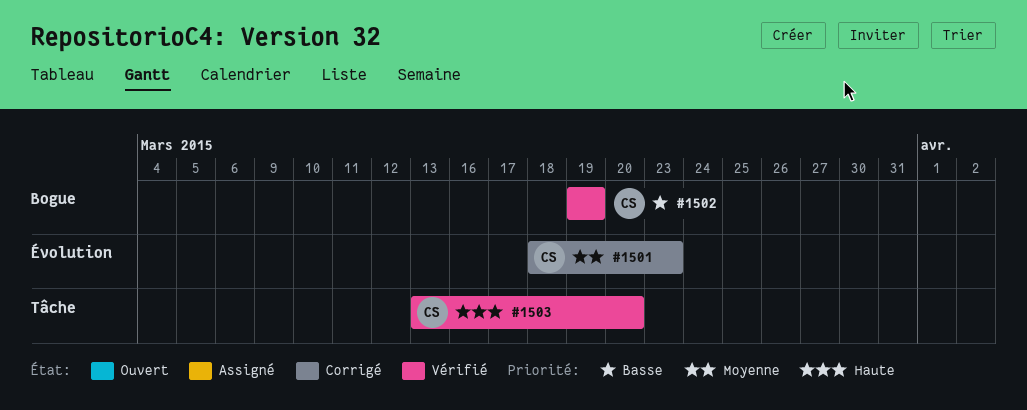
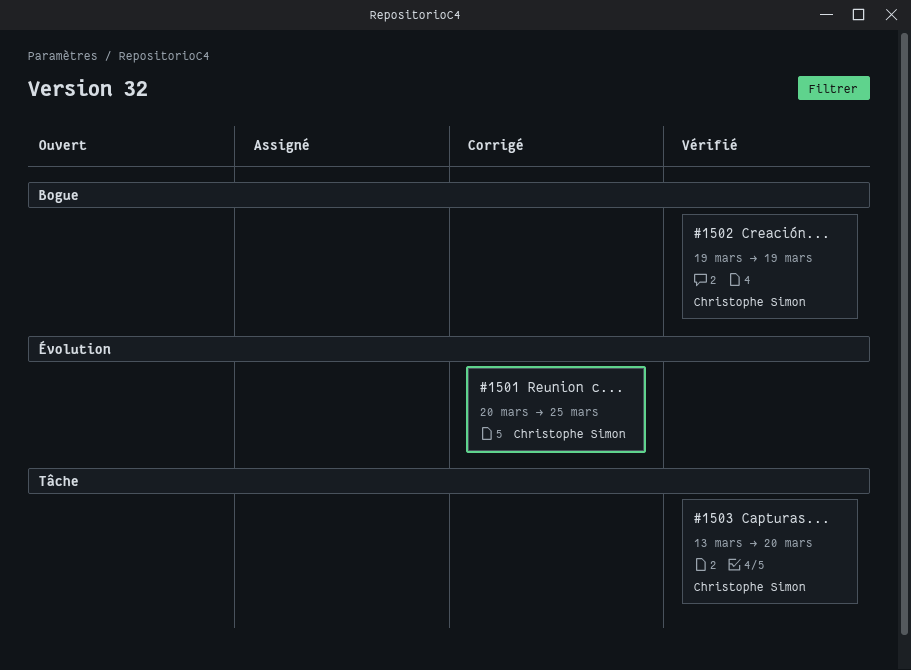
#1501, start: Mar 18 -> Mar 20
#1501, due: Mar 23 -> Mar 25

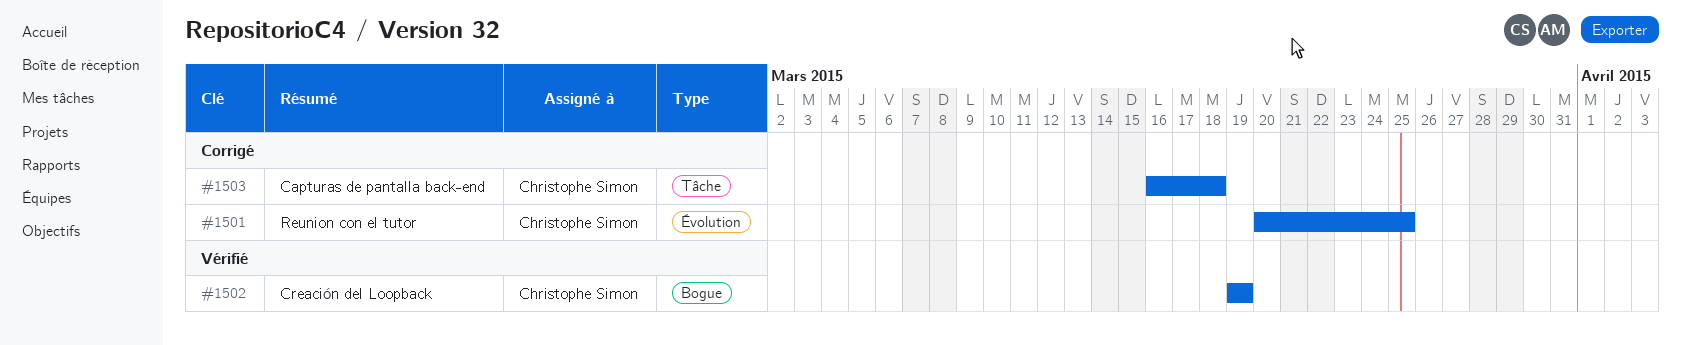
#1503, status: Vérifié -> Corrigé
#1503, start: Mar 13 -> Mar 16
#1503, due: Mar 20 -> Mar 18

